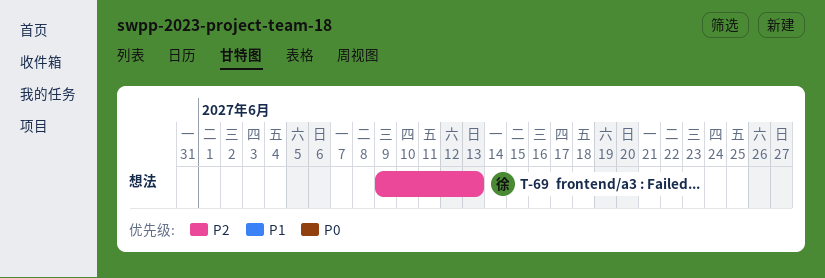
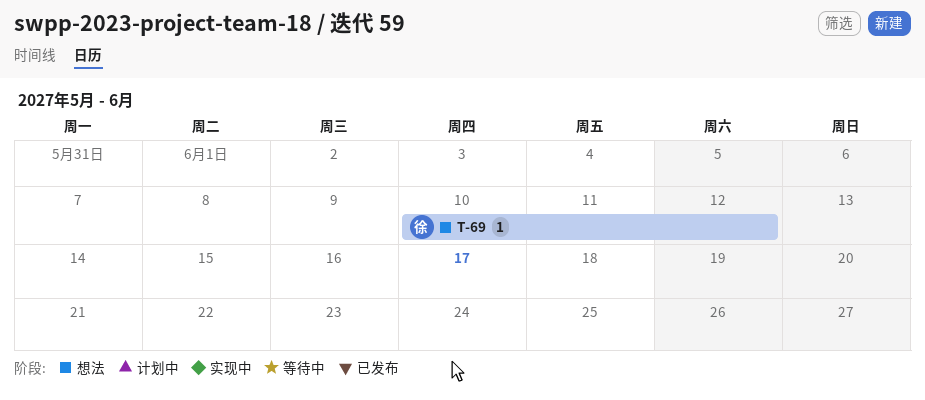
T-69, start: Jun 9 -> Jun 10
T-69, due: Jun 13 -> Jun 12

